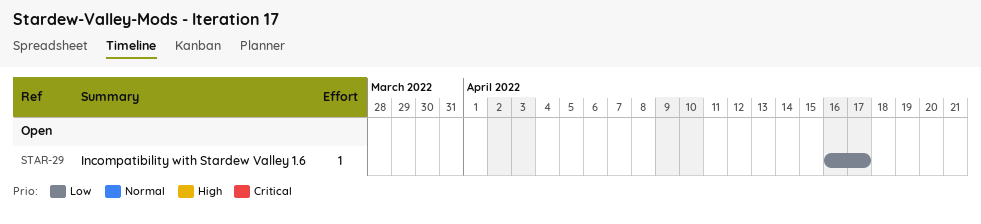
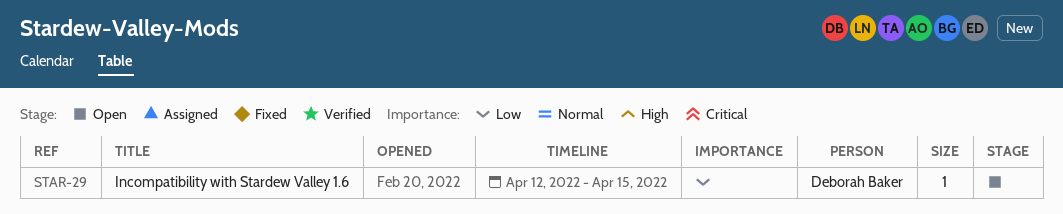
STAR-29, start: Apr 16 -> Apr 12
STAR-29, due: Apr 17 -> Apr 15

